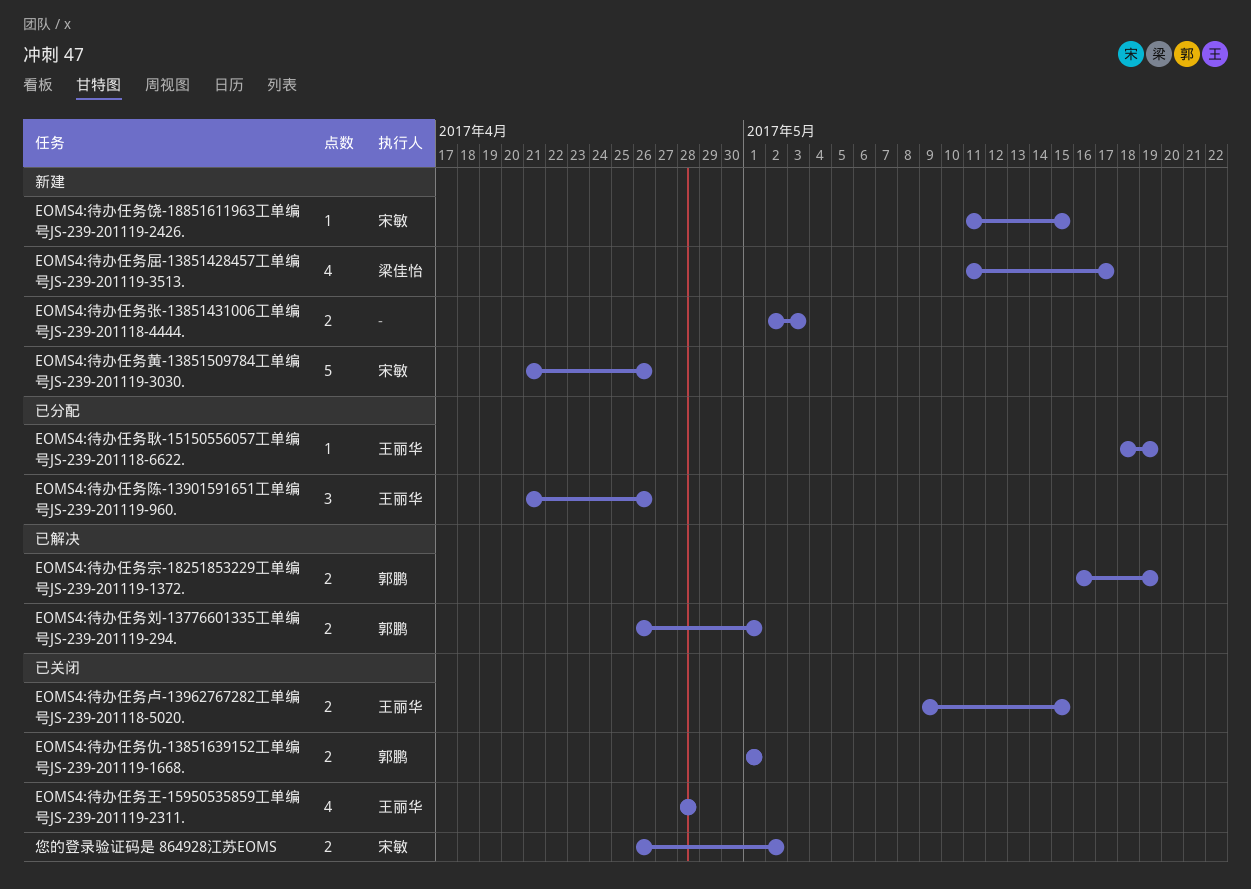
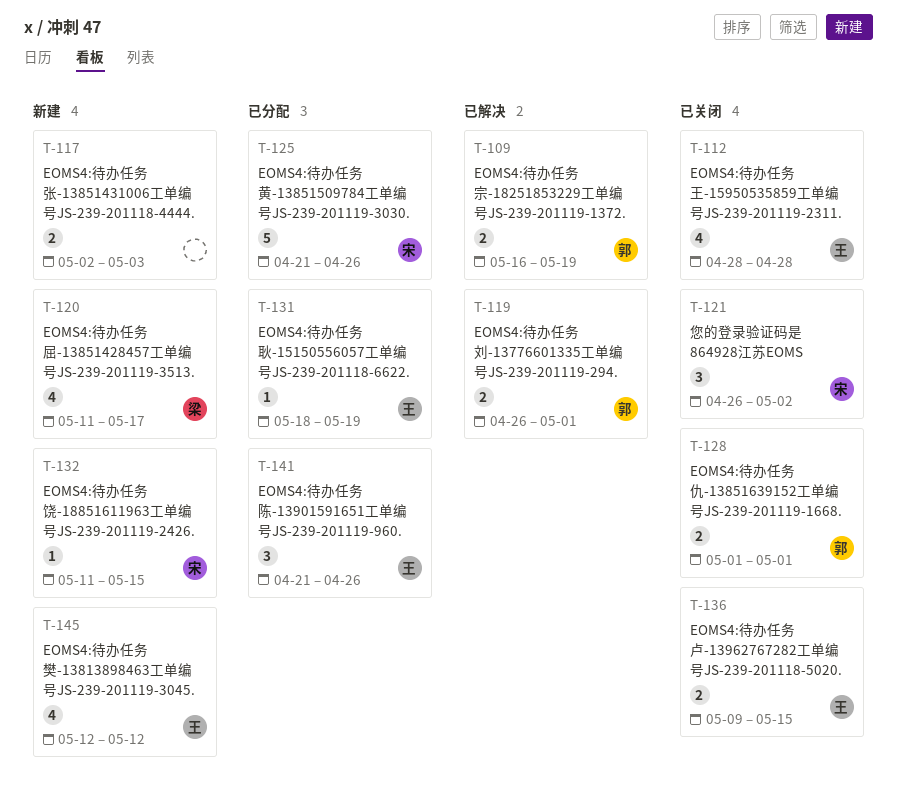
EOMS4:待办任务樊-13813898463工单编号JS-239-201119-3045.: none -> present
EOMS4:待办任务黄-13851509784工单编号JS-239-201119-3030., status: 新建 -> 已分配
您的登录验证码是 864928江苏EOMS, estimate: 2 -> 3

